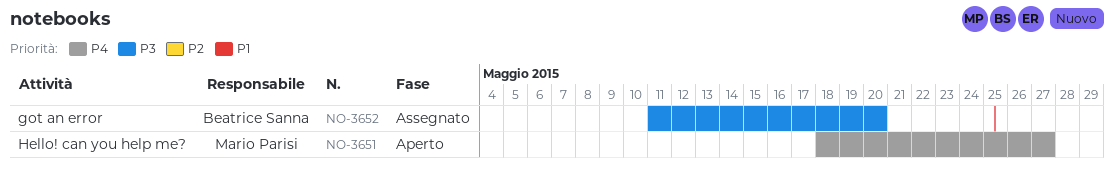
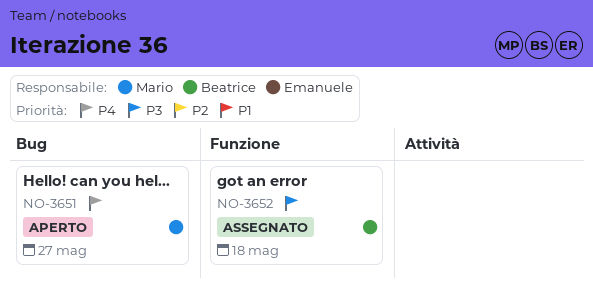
NO-3652, due: May 20 -> May 18

